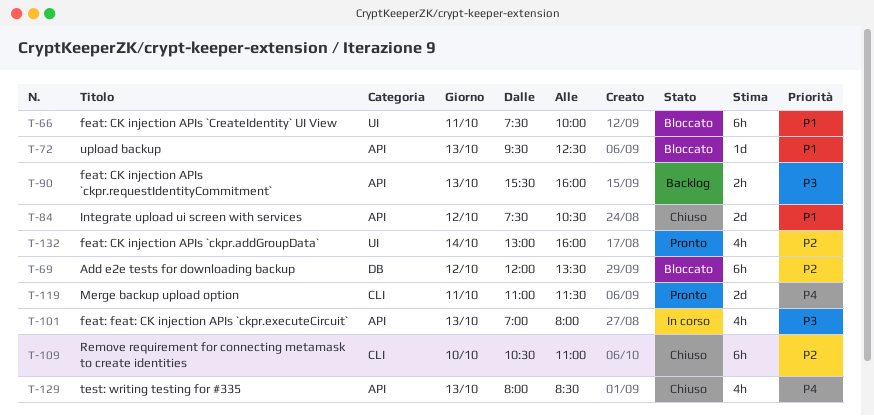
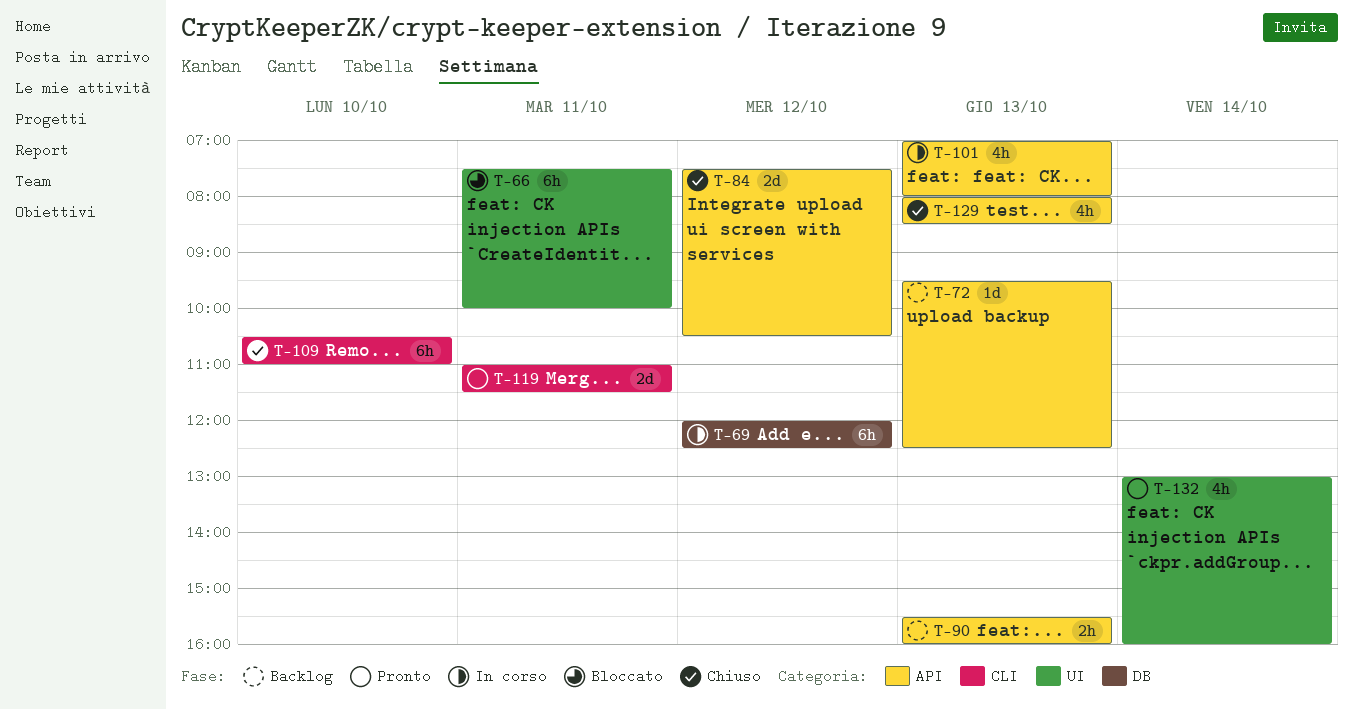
T-69, status: Bloccato -> In corso
T-69, ends: 13:30 -> 12:30
T-72, status: Bloccato -> Backlog

